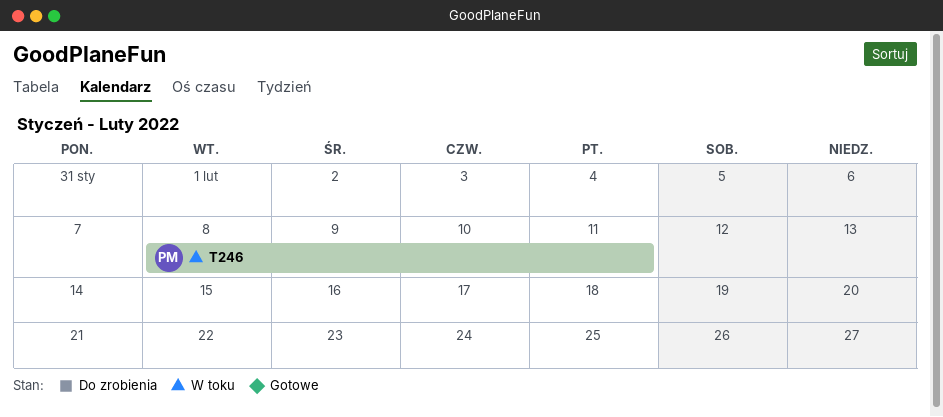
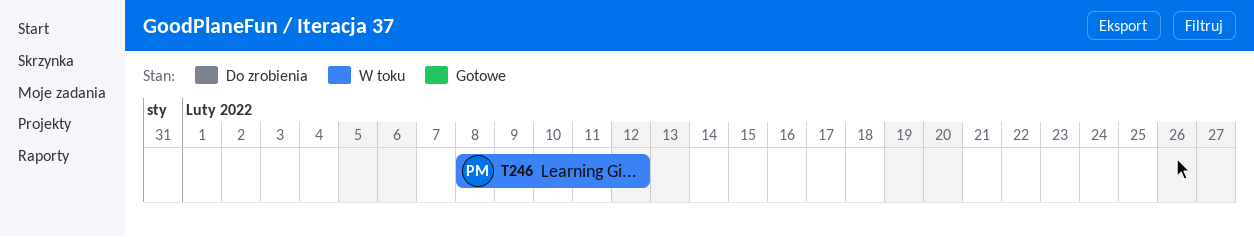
T246, due: Feb 11 -> Feb 12

